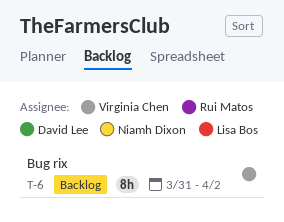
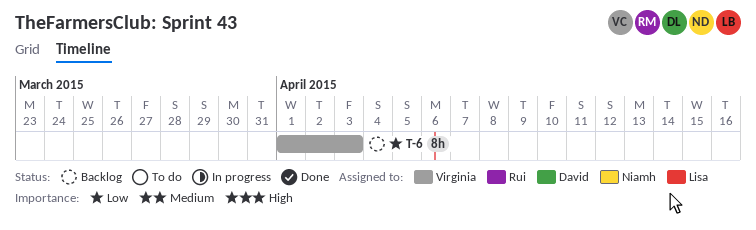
T-6, start: Mar 31 -> Apr 1
T-6, due: Apr 2 -> Apr 3

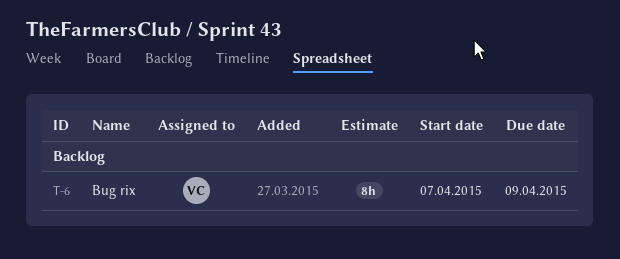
T-6, start: Apr 1 -> Apr 7
T-6, due: Apr 3 -> Apr 9

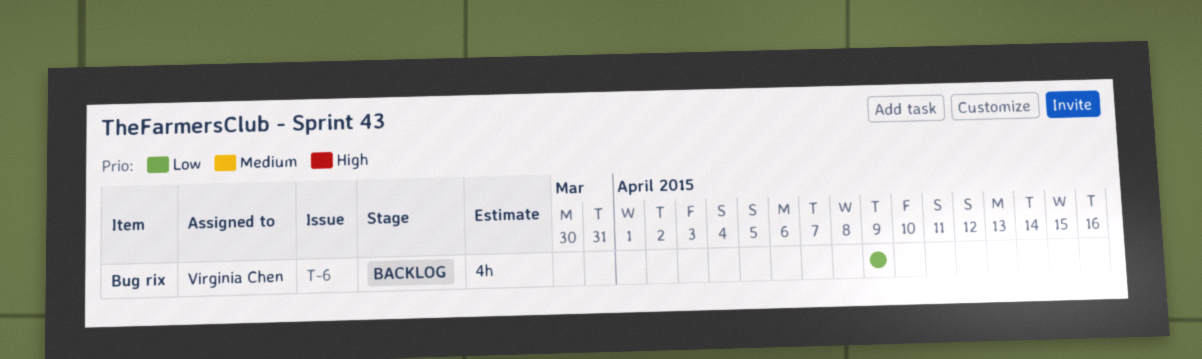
T-6, estimate: 8h -> 4h
T-6, start: Apr 7 -> Apr 9

